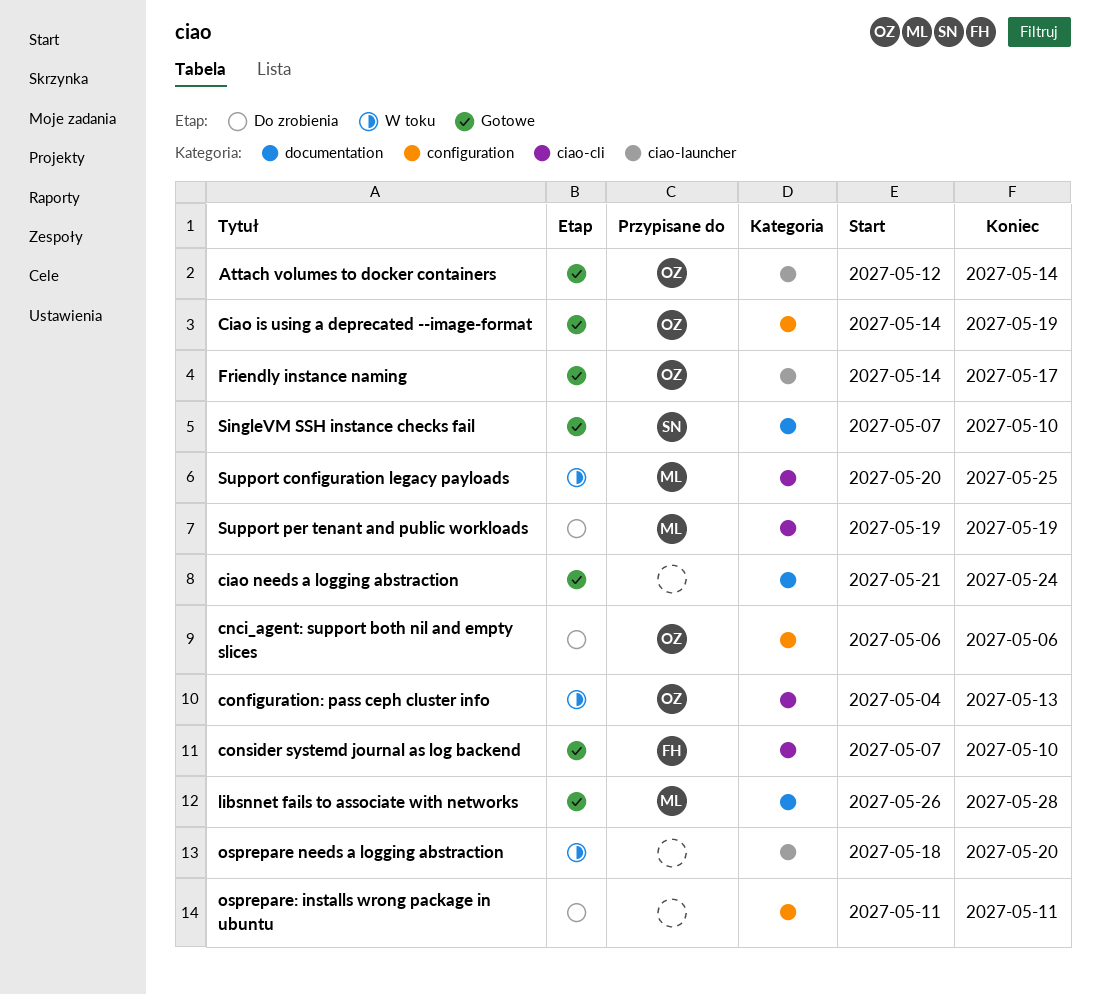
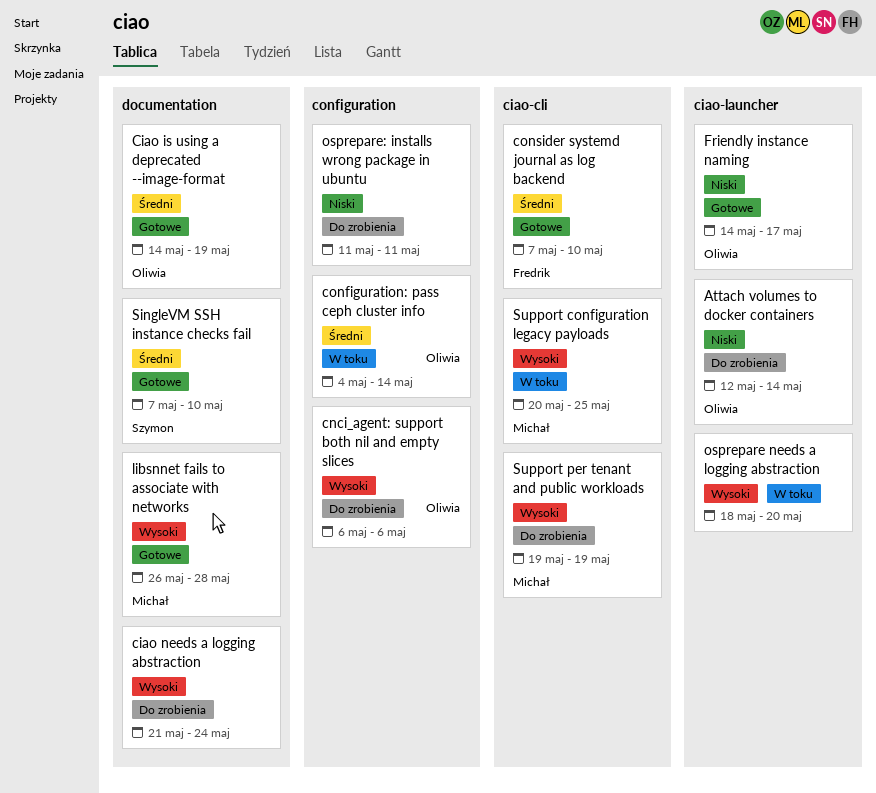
Attach volumes to docker containers, status: Gotowe -> Do zrobienia
Ciao is using a deprecated --image-format, label: configuration -> documentation
ciao needs a logging abstraction, status: Gotowe -> Do zrobienia
configuration: pass ceph cluster info, label: ciao-cli -> configuration
configuration: pass ceph cluster info, due: May 13 -> May 14

